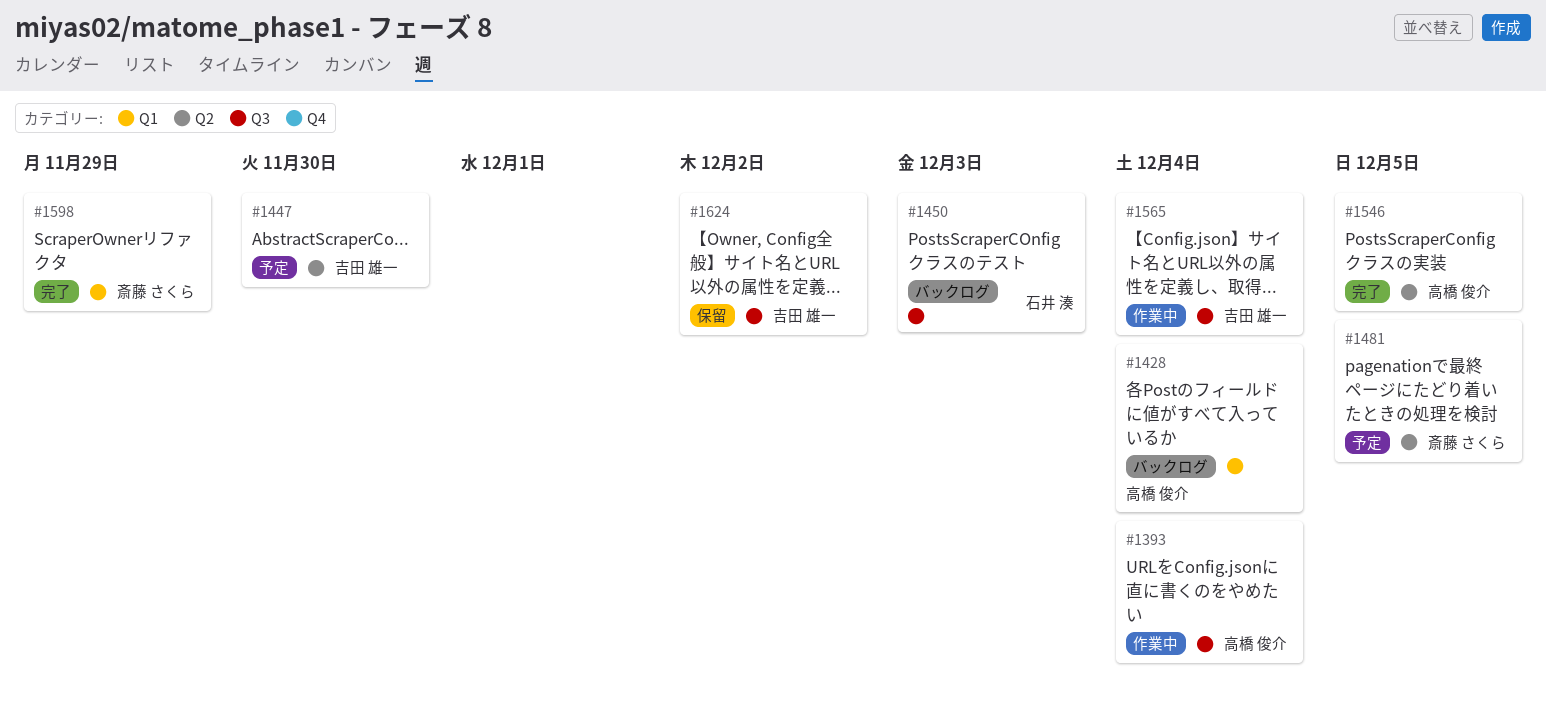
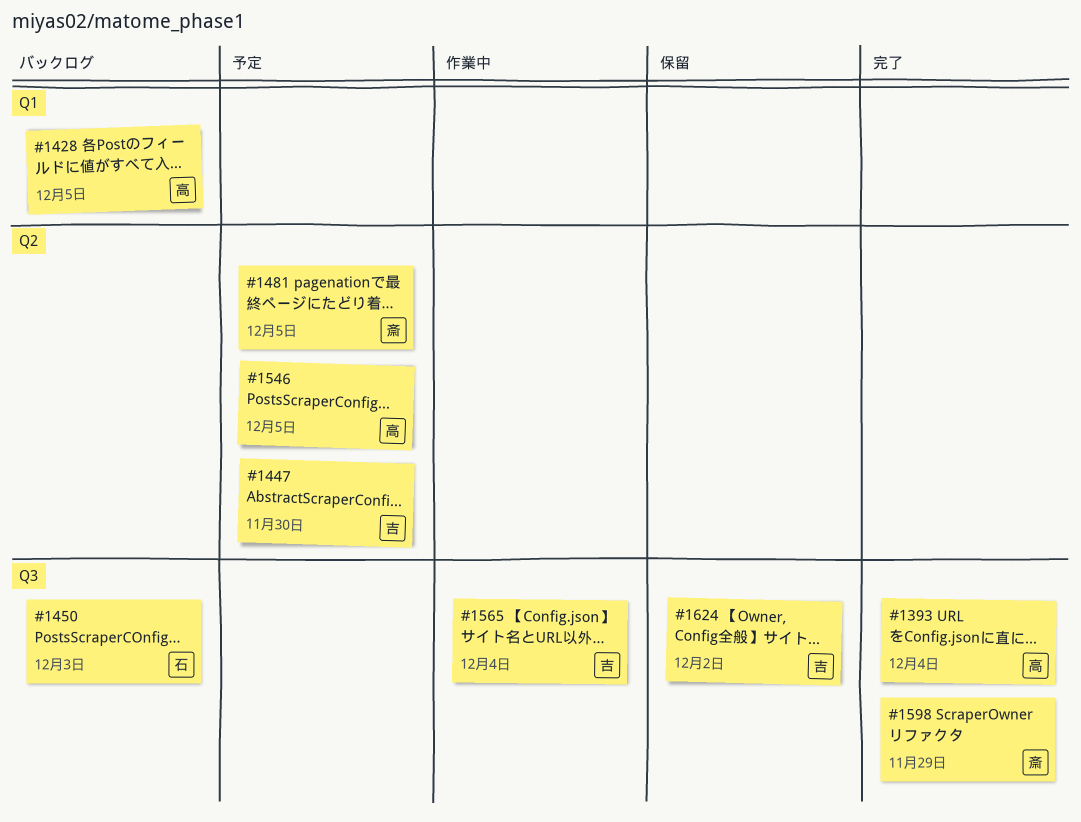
#1393, status: 作業中 -> 完了
#1428, due: Dec 4 -> Dec 5
#1546, status: 完了 -> 予定
#1598, label: Q1 -> Q3

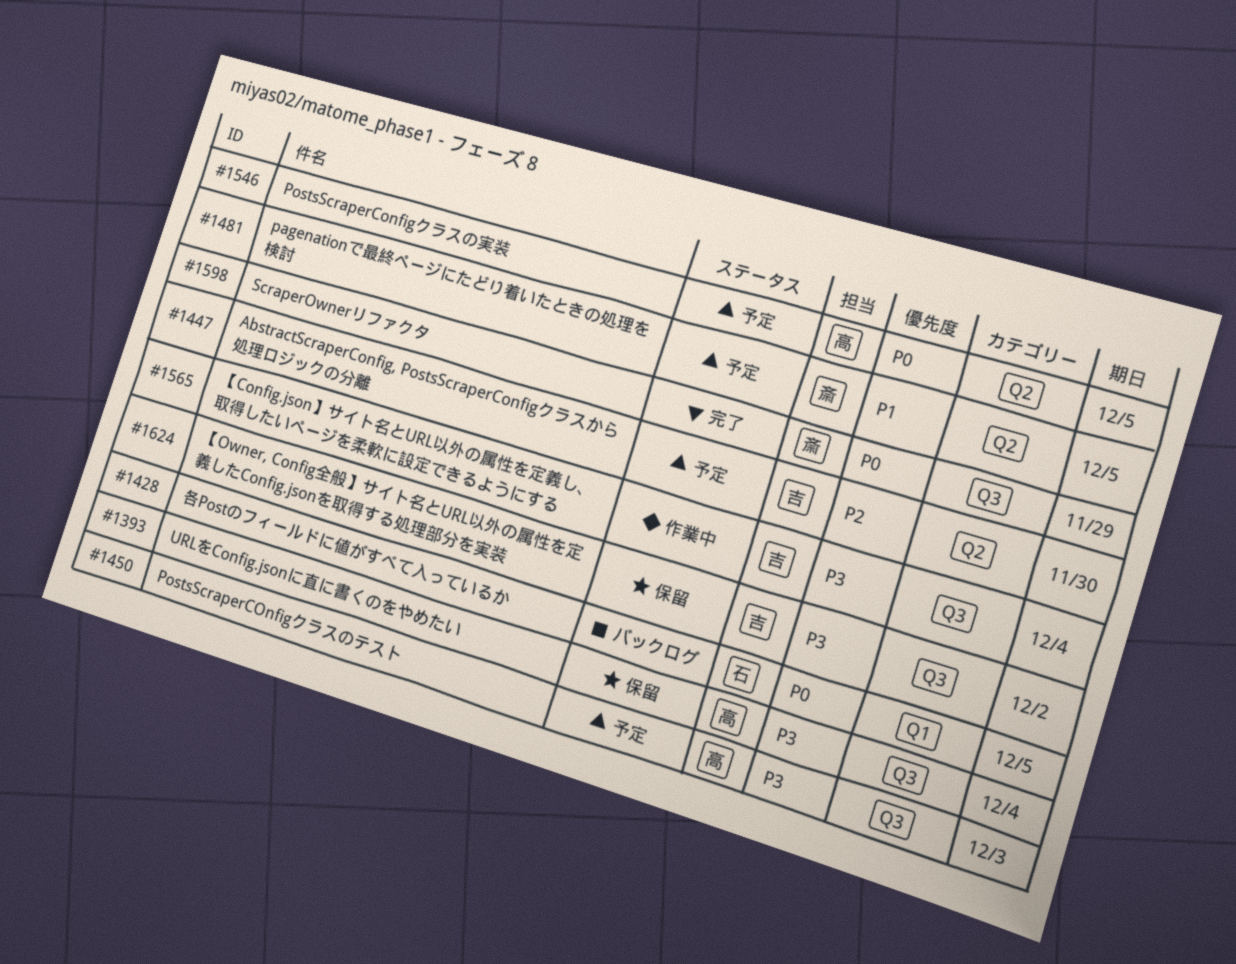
#1393, status: 完了 -> 保留
#1428, owner: 高 -> 石
#1450, status: バックログ -> 予定
#1450, owner: 石 -> 高

